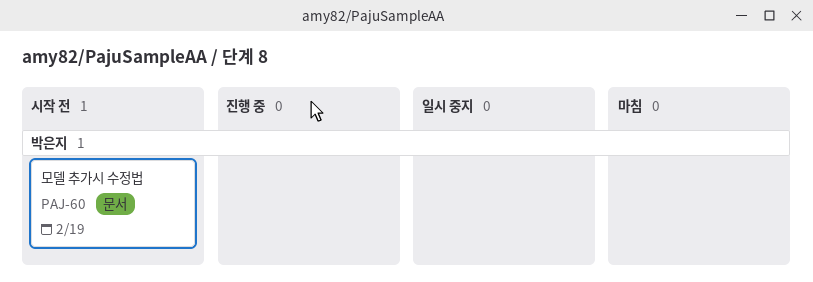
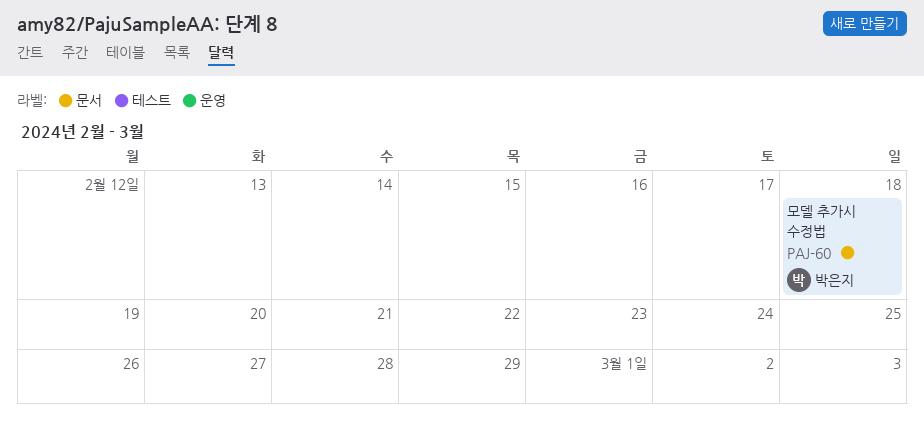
PAJ-60, due: Feb 19 -> Feb 18

